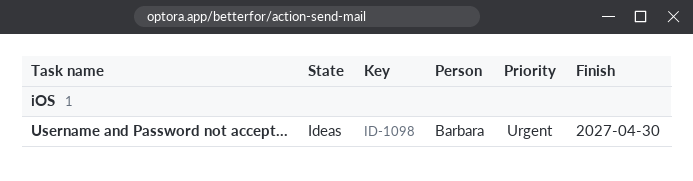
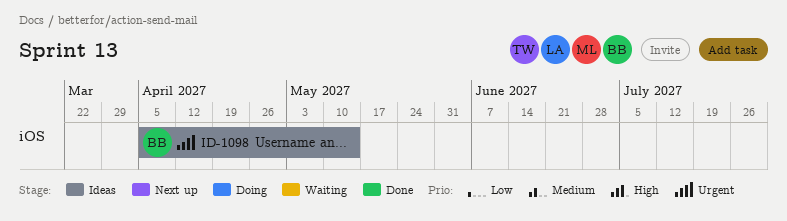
ID-1098, due: Apr 30 -> May 14

